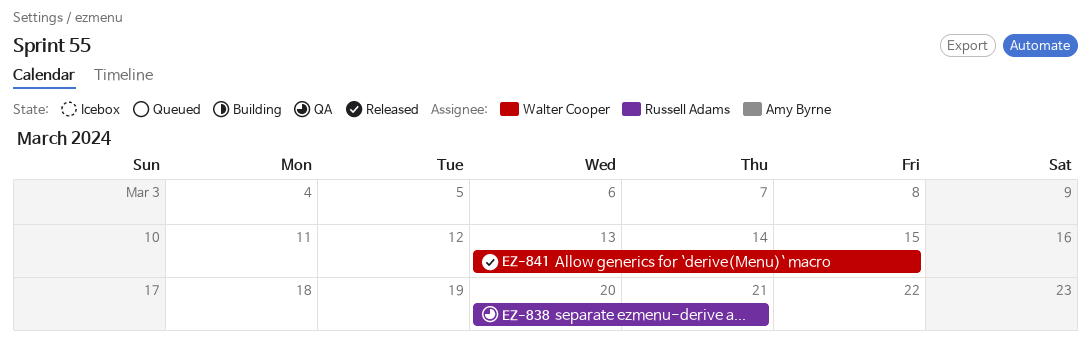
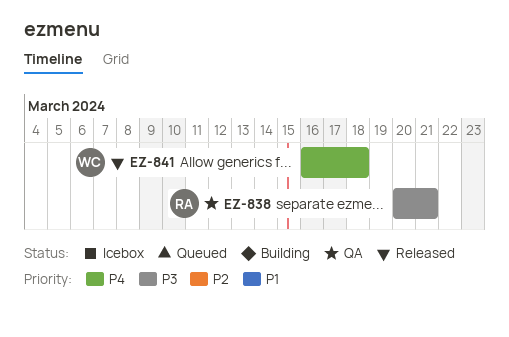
EZ-841, start: Mar 13 -> Mar 16
EZ-841, due: Mar 15 -> Mar 18

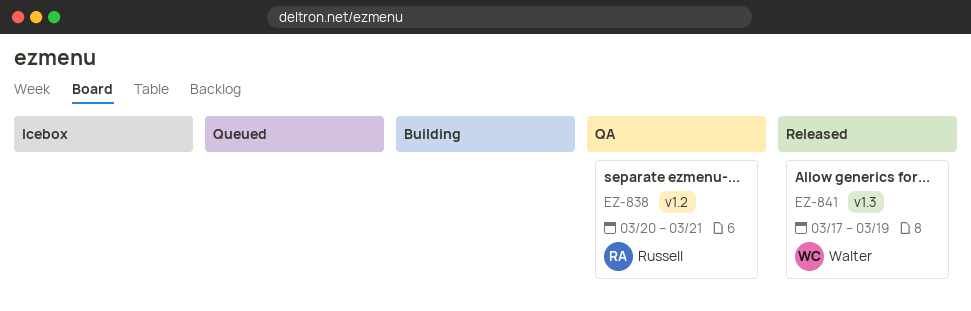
EZ-841, start: Mar 16 -> Mar 17
EZ-841, due: Mar 18 -> Mar 19

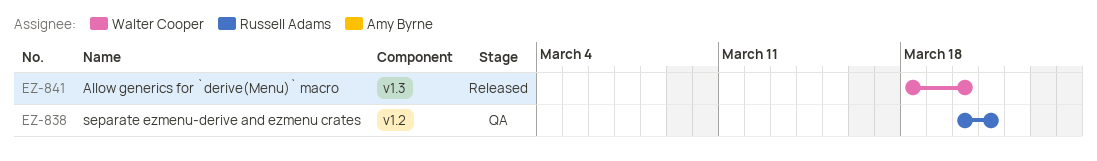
EZ-841, start: Mar 17 -> Mar 18
EZ-841, due: Mar 19 -> Mar 20

